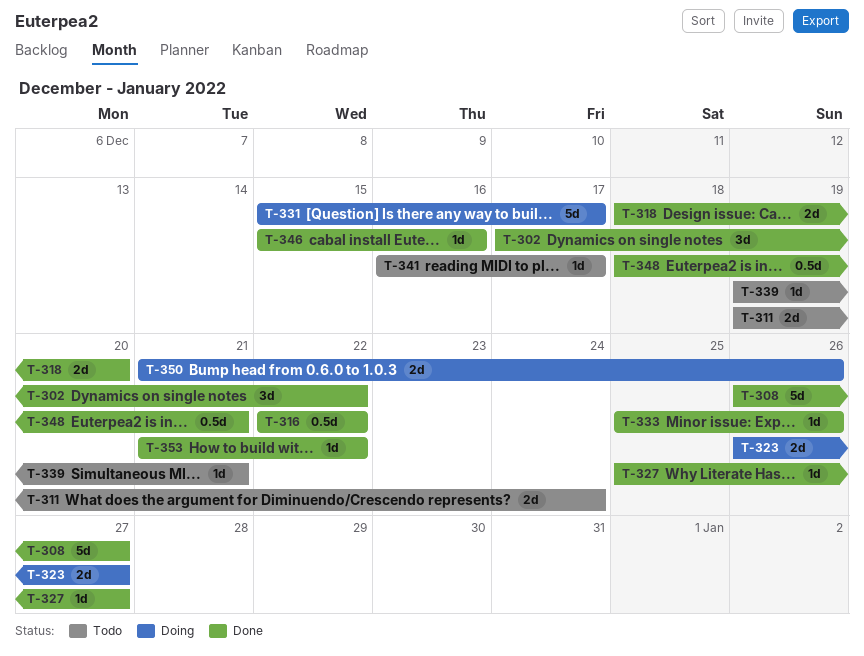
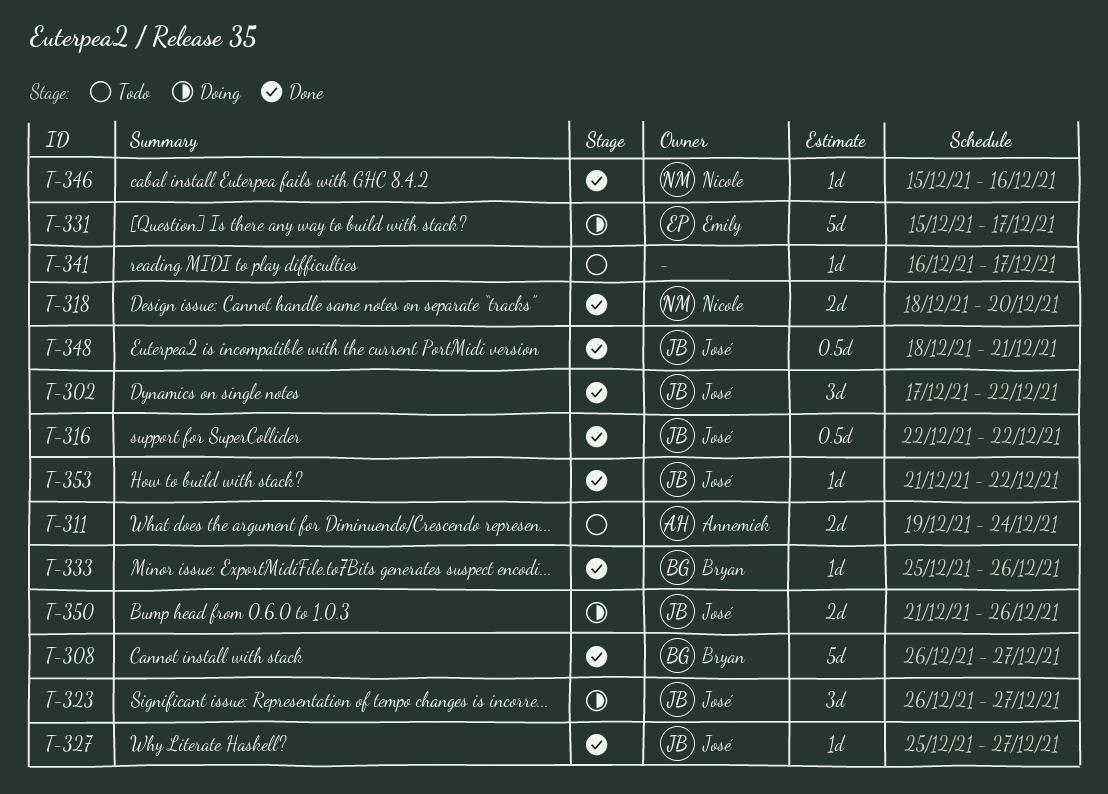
T-323, estimate: 2d -> 3d
T-339: present -> none

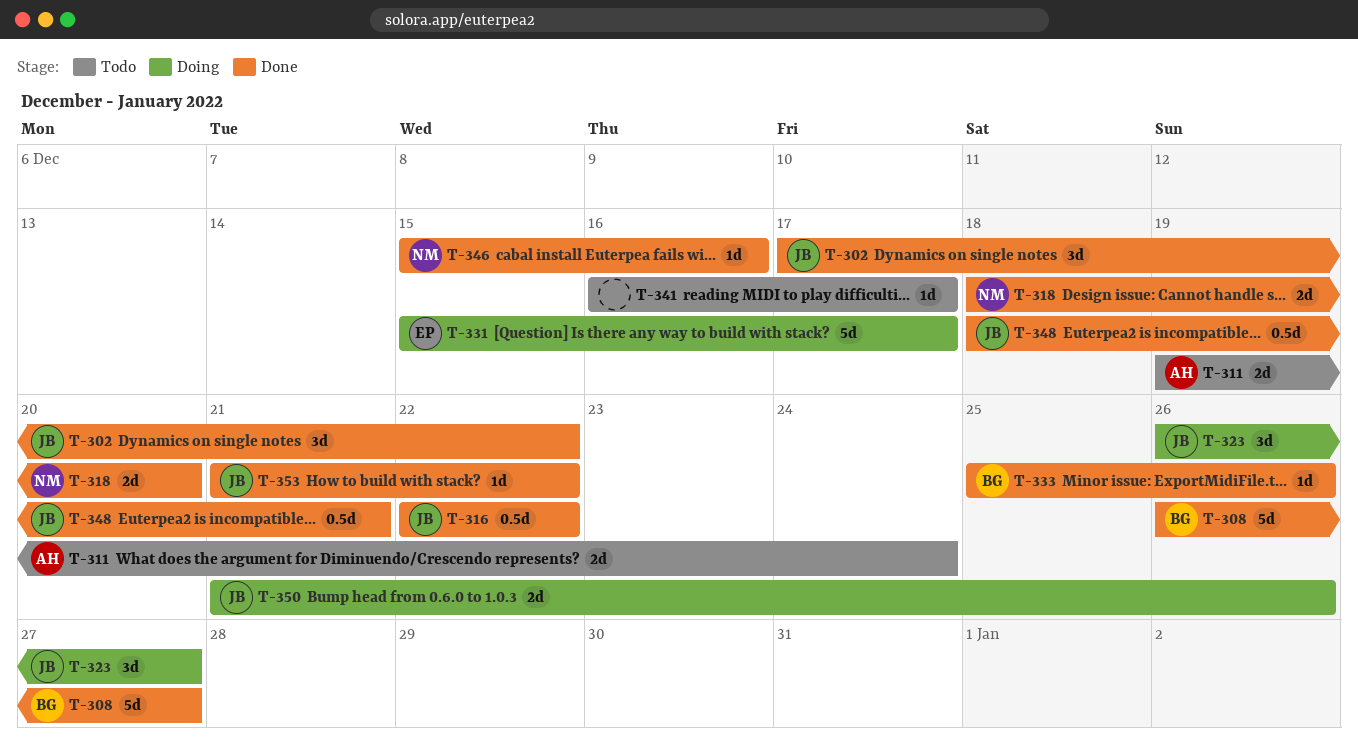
T-327: present -> none

